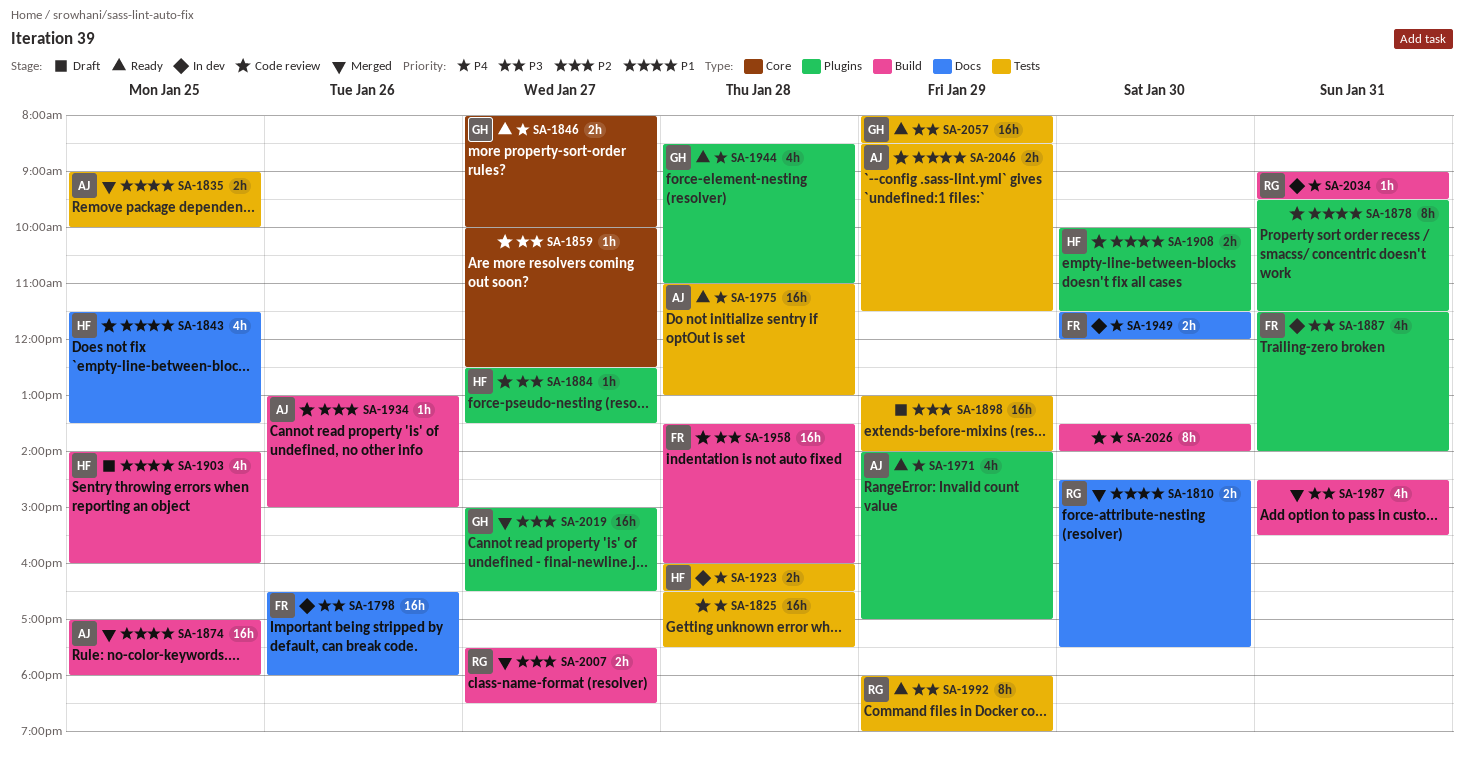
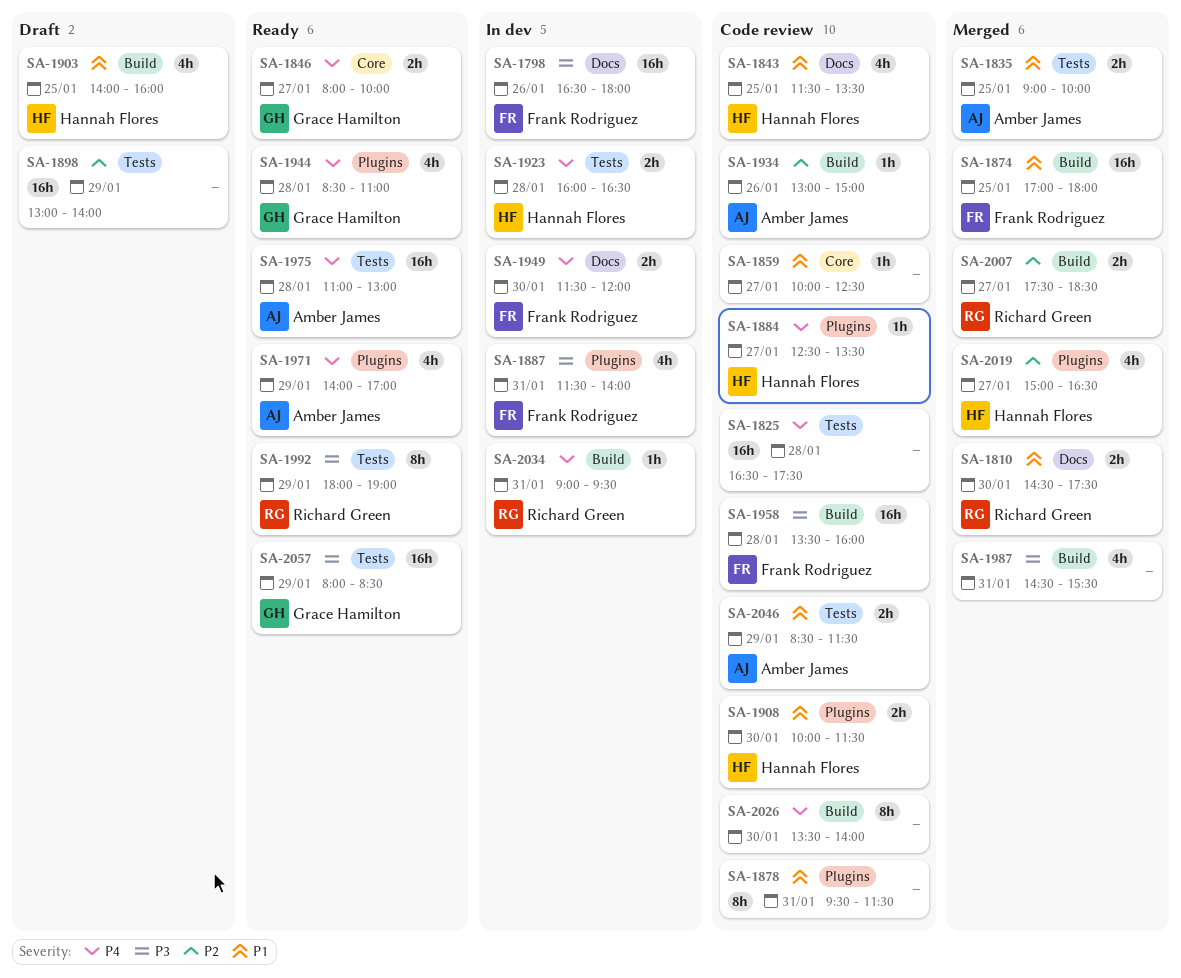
SA-1859, priority: P3 -> P1
SA-1874, owner: Amber James -> Frank Rodriguez
SA-1884, priority: P3 -> P4
SA-2019, owner: Grace Hamilton -> Hannah Flores
SA-2019, estimate: 16h -> 4h

